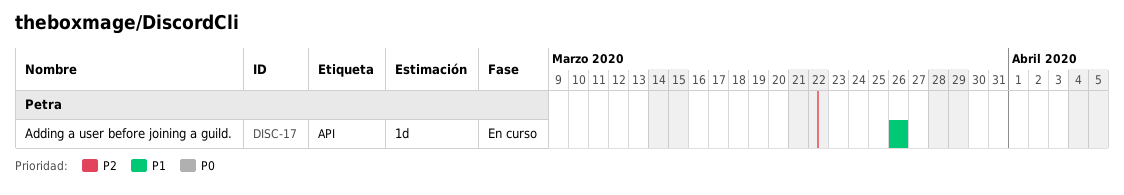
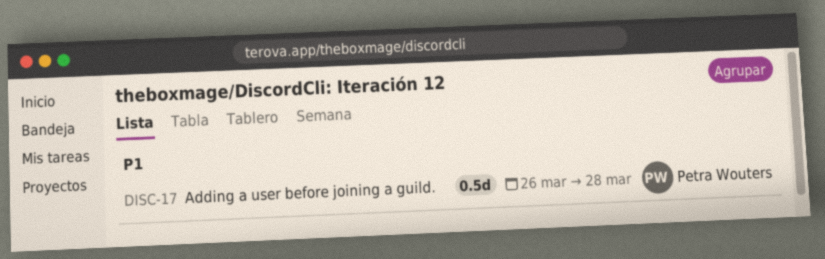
DISC-17, estimate: 1d -> 0.5d
DISC-17, due: Mar 26 -> Mar 28

